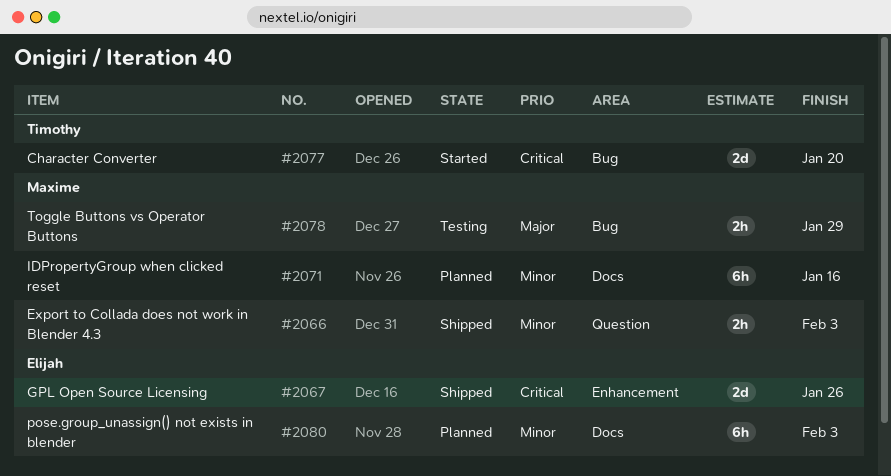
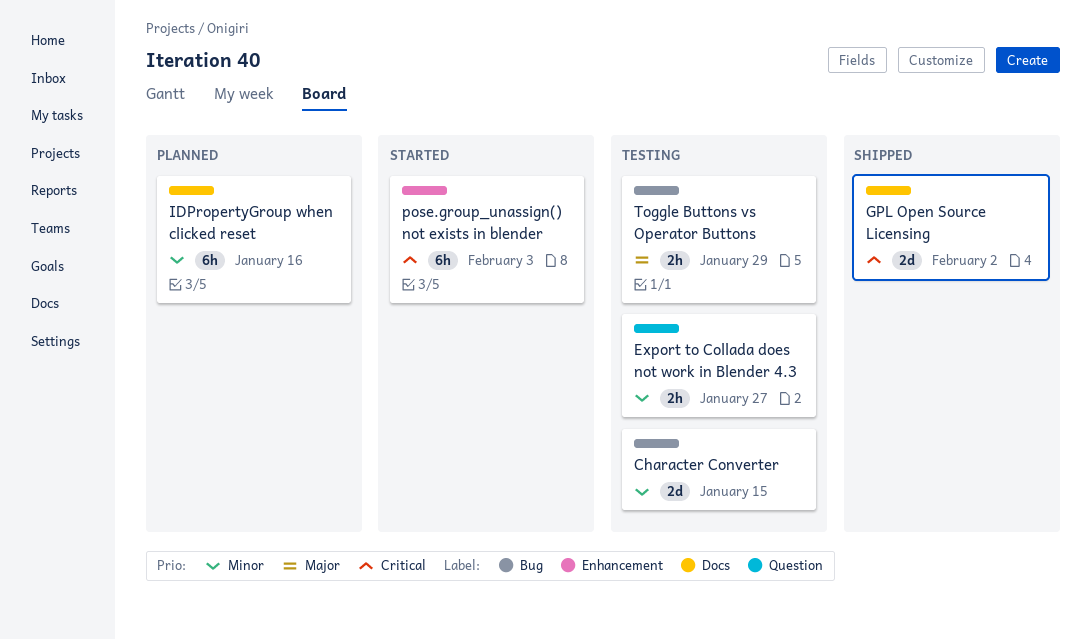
Character Converter, status: Started -> Testing
Character Converter, priority: Critical -> Minor
Character Converter, due: Jan 20 -> Jan 15
Export to Collada does not work in Blender 4.3, status: Shipped -> Testing
Export to Collada does not work in Blender 4.3, due: Feb 3 -> Jan 27
GPL Open Source Licensing, label: Enhancement -> Docs
GPL Open Source Licensing, due: Jan 26 -> Feb 2
pose.group_unassign() not exists in blender, status: Planned -> Started
pose.group_unassign() not exists in blender, priority: Minor -> Critical
pose.group_unassign() not exists in blender, label: Docs -> Enhancement

